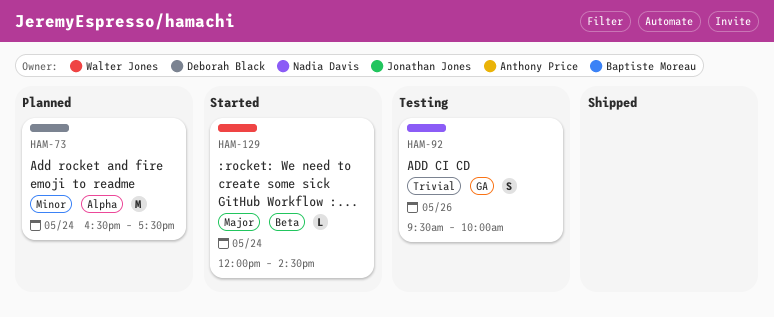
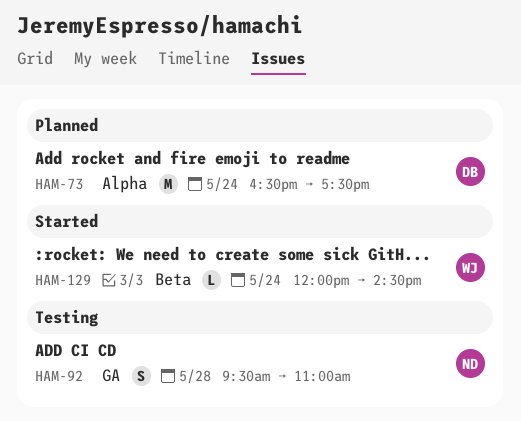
HAM-92, day: May 26 -> May 28
HAM-92, ends: 10:00 -> 11:00

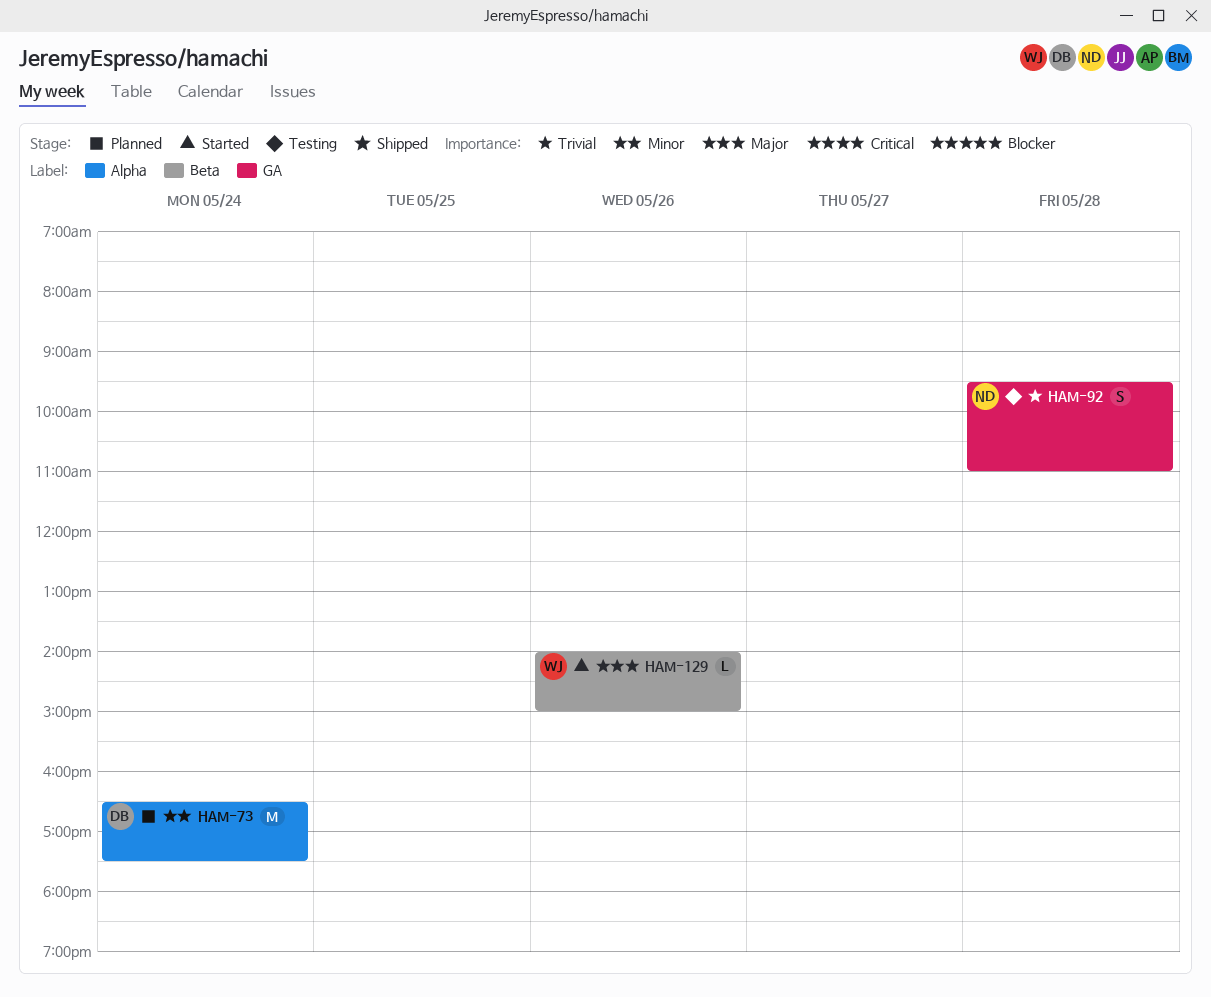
HAM-129, day: May 24 -> May 26
HAM-129, begins: 12:00 -> 14:00
HAM-129, ends: 14:30 -> 15:00

